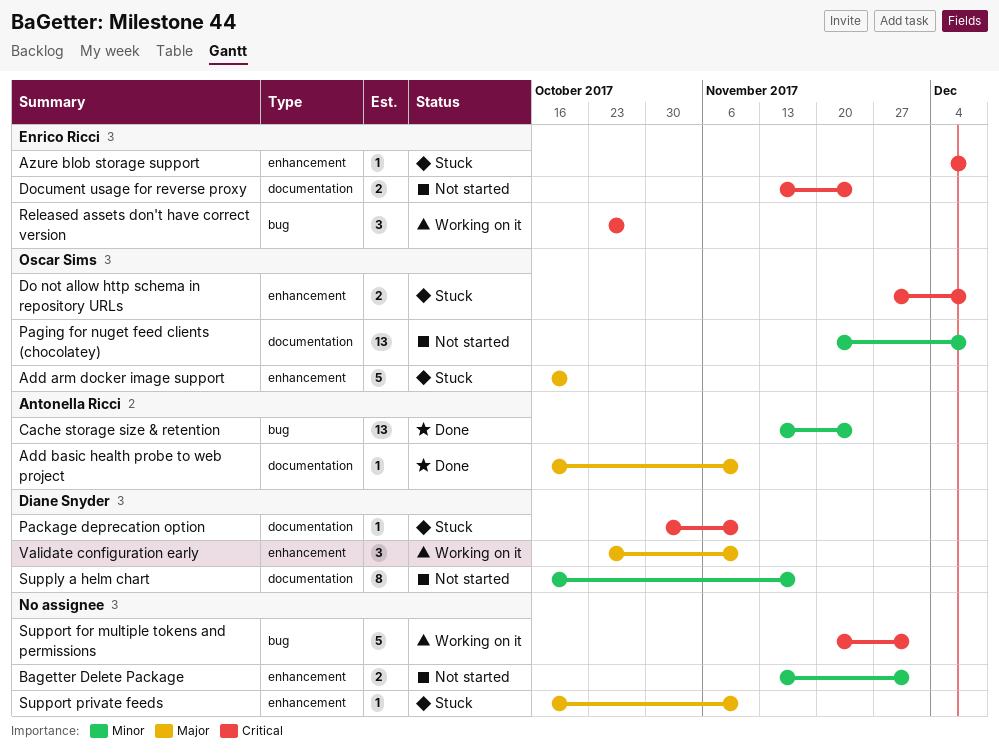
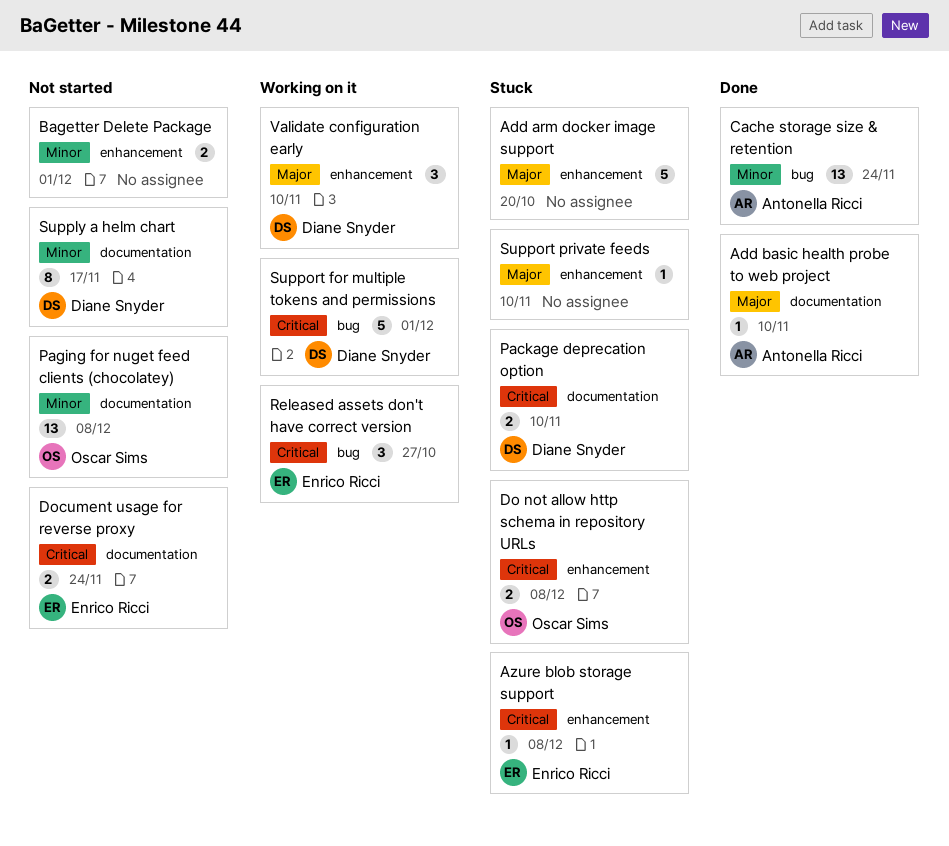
Add arm docker image support, owner: Oscar Sims -> none
Package deprecation option, estimate: 1 -> 2
Support for multiple tokens and permissions, owner: none -> Diane Snyder

